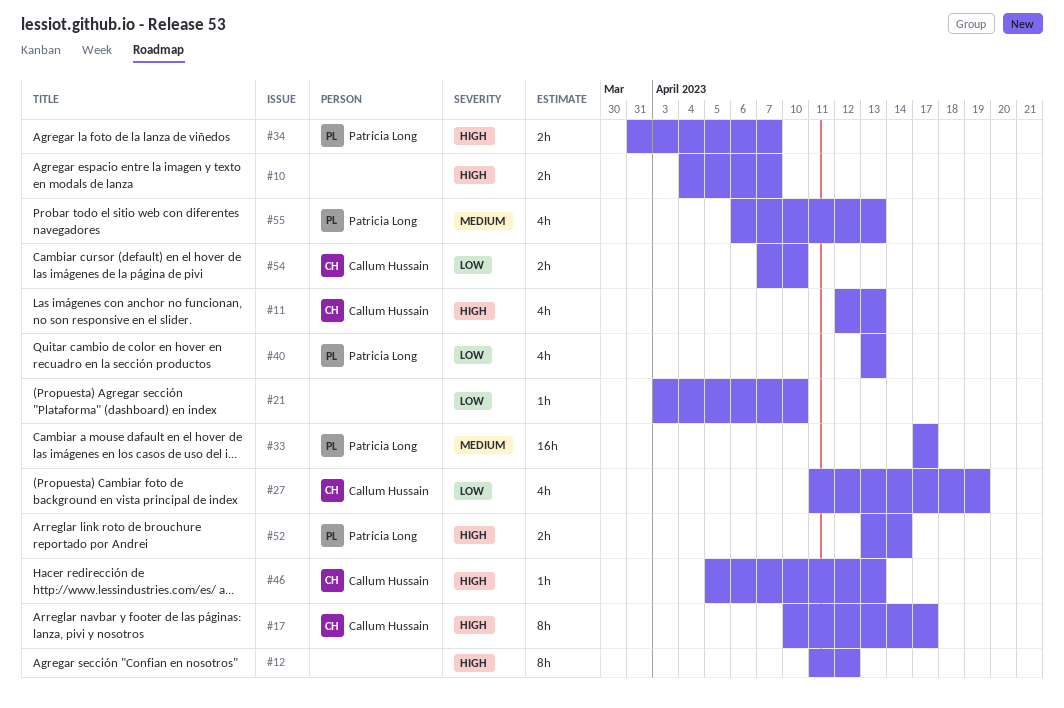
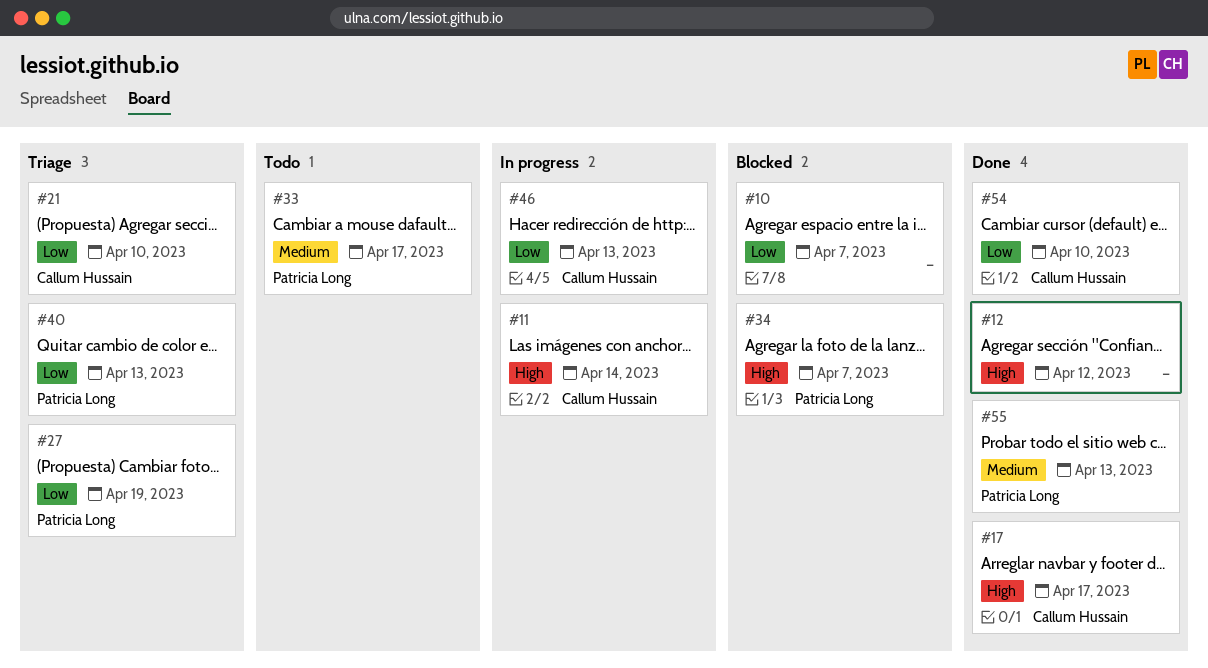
#10, priority: High -> Low
#11, due: Apr 13 -> Apr 14
#21, owner: none -> Callum Hussain
#27, owner: Callum Hussain -> Patricia Long
#46, priority: High -> Low
#52: present -> none

